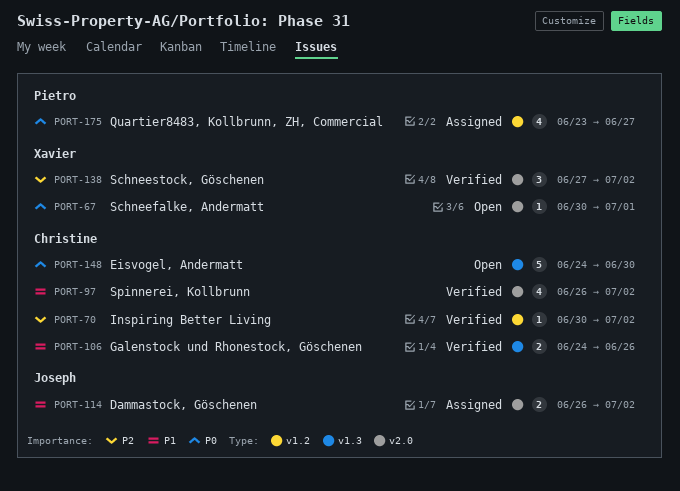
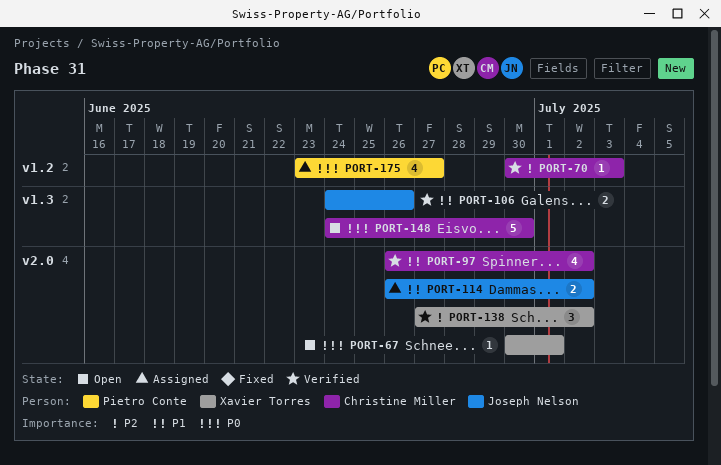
PORT-70, due: Jul 2 -> Jul 3
PORT-106, owner: Christine Miller -> Joseph Nelson

